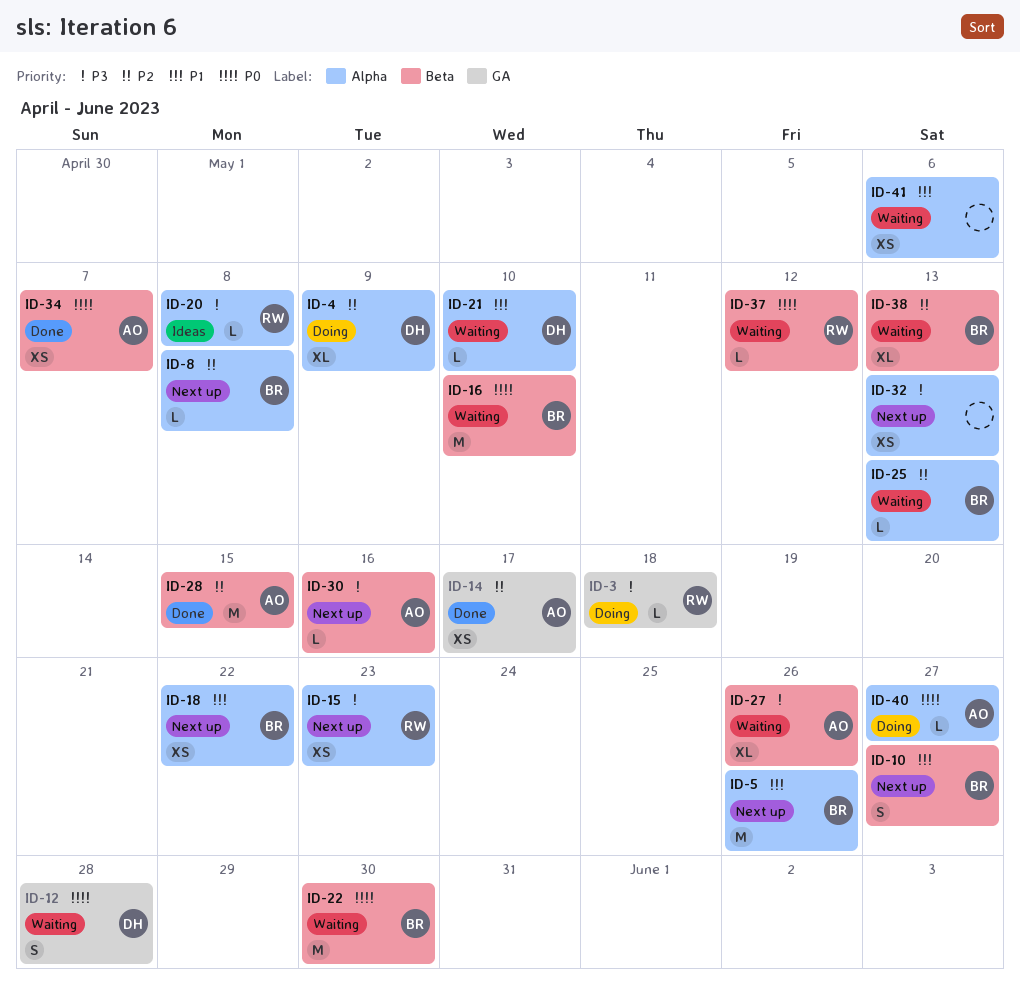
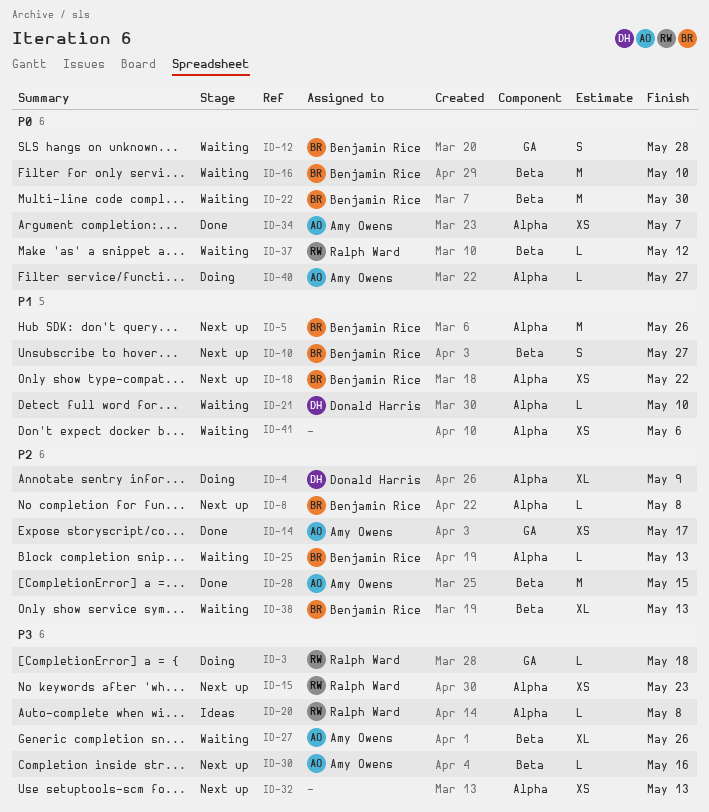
ID-12, owner: Donald Harris -> Benjamin Rice
ID-34, label: Beta -> Alpha

